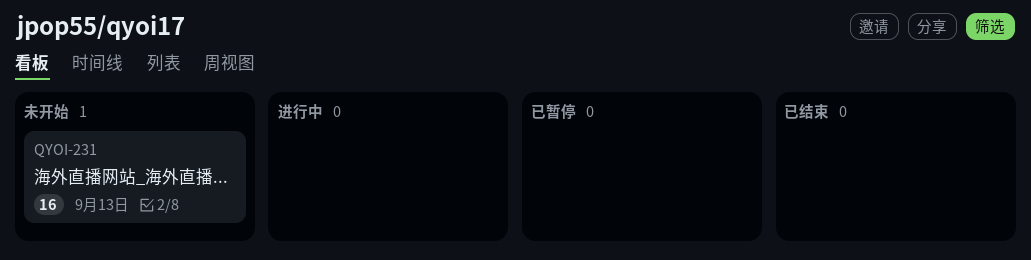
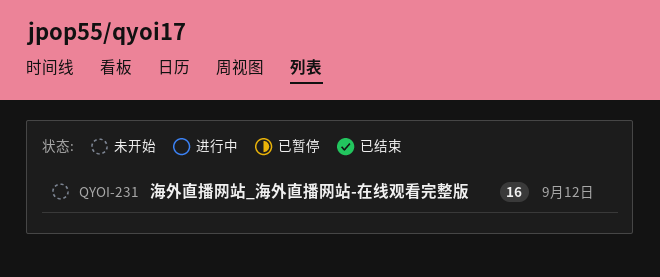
QYOI-231, due: Sep 13 -> Sep 12

